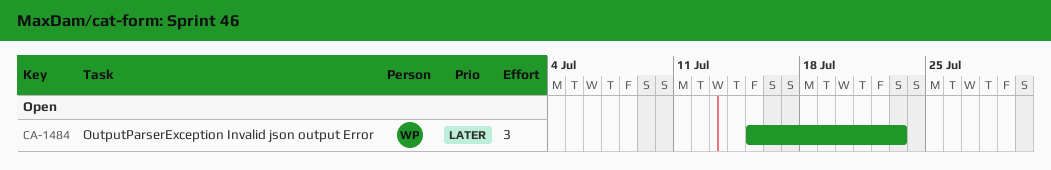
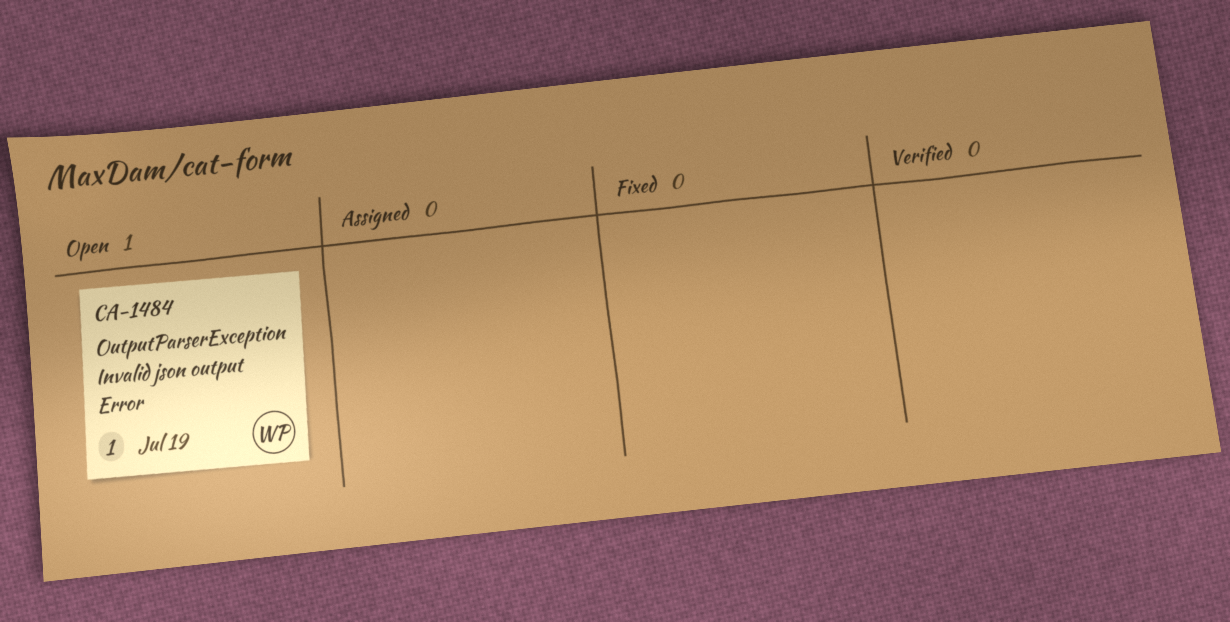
CA-1484, estimate: 3 -> 1
CA-1484, due: Jul 23 -> Jul 19

